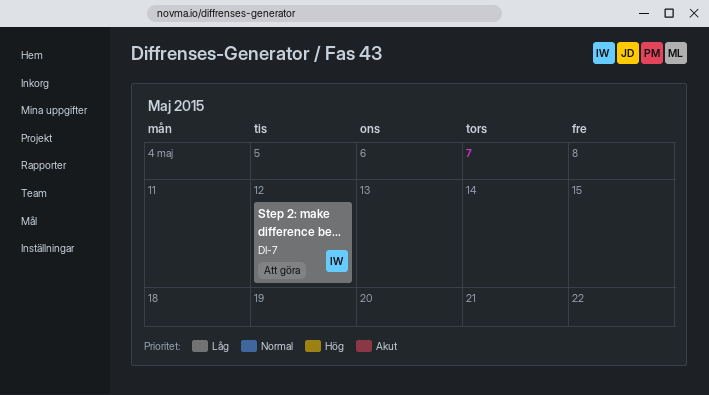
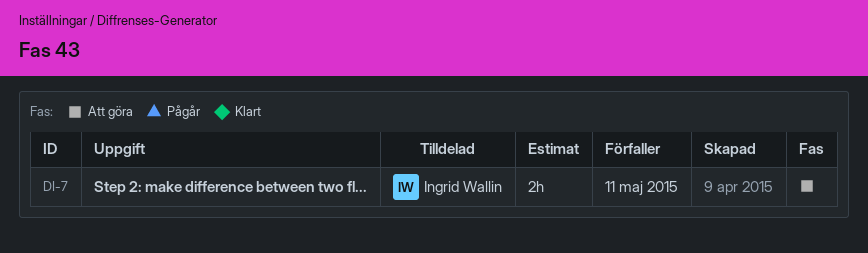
DI-7, due: May 12 -> May 11

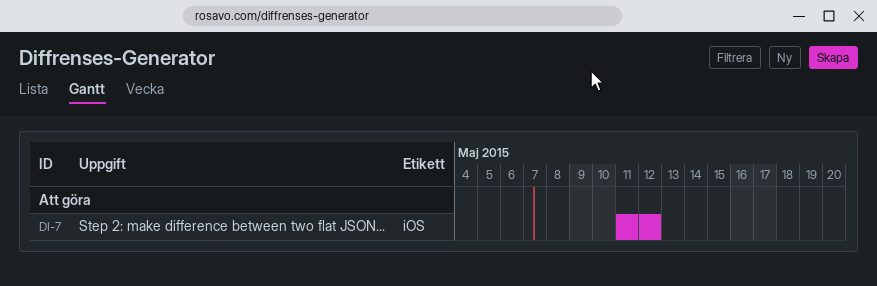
DI-7, due: May 11 -> May 12

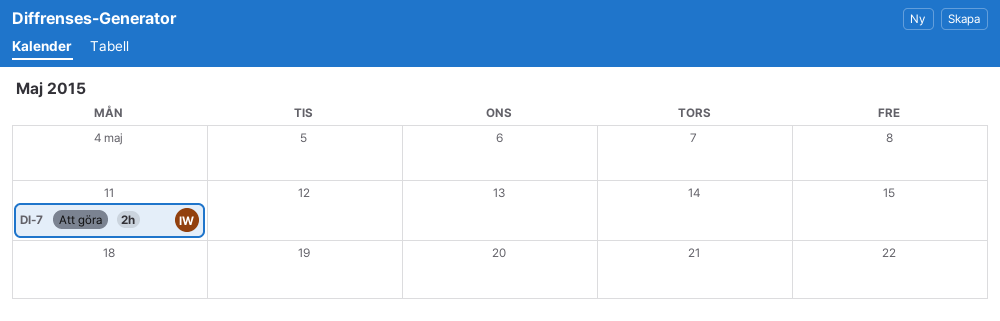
DI-7, due: May 12 -> May 11

